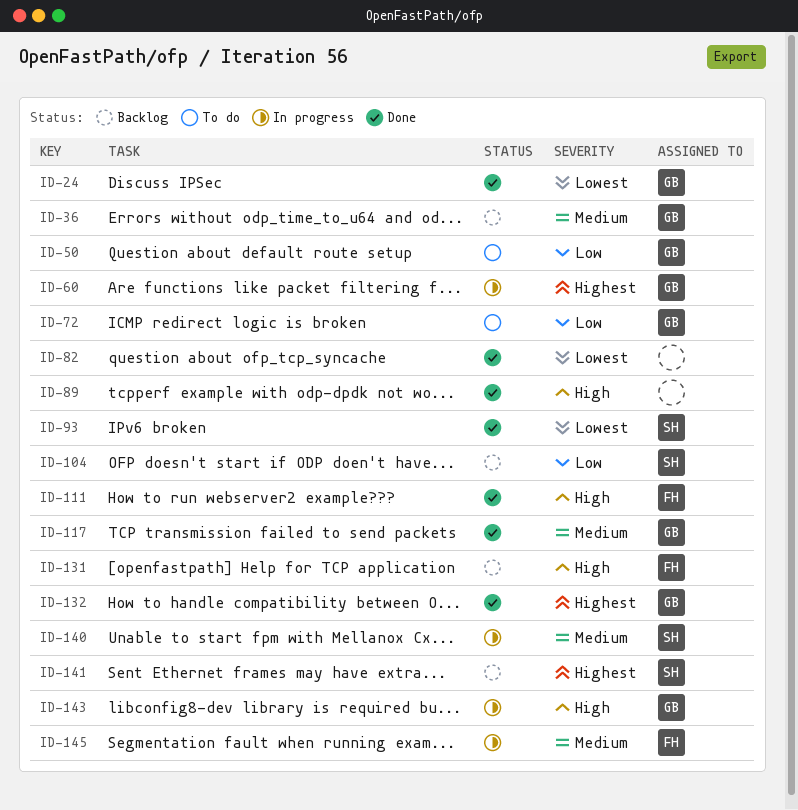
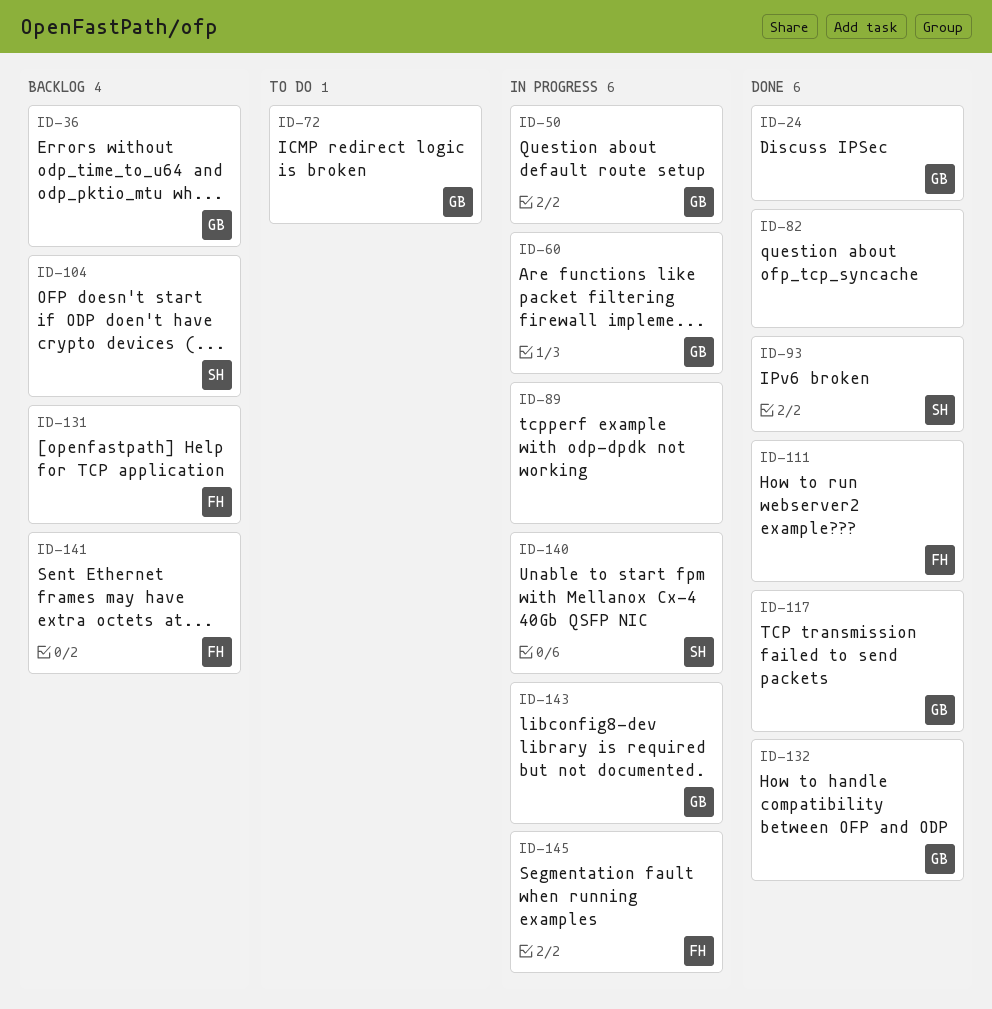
ID-50, status: To do -> In progress
ID-89, status: Done -> In progress
ID-141, owner: SH -> FH

